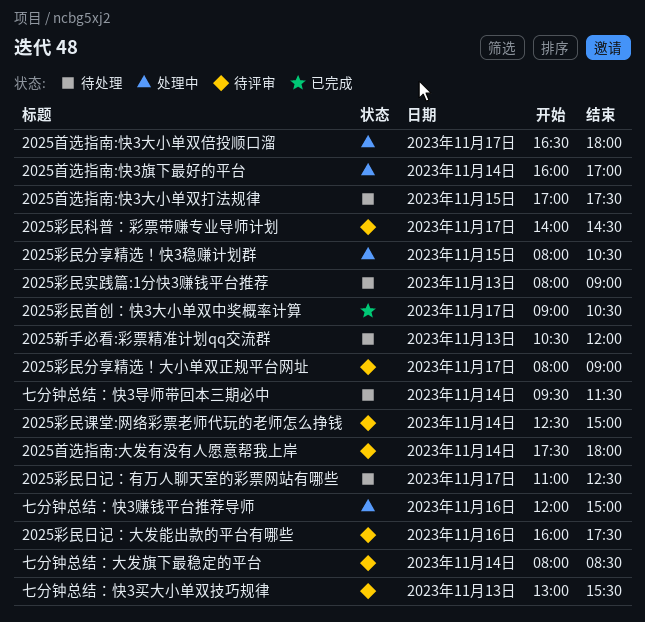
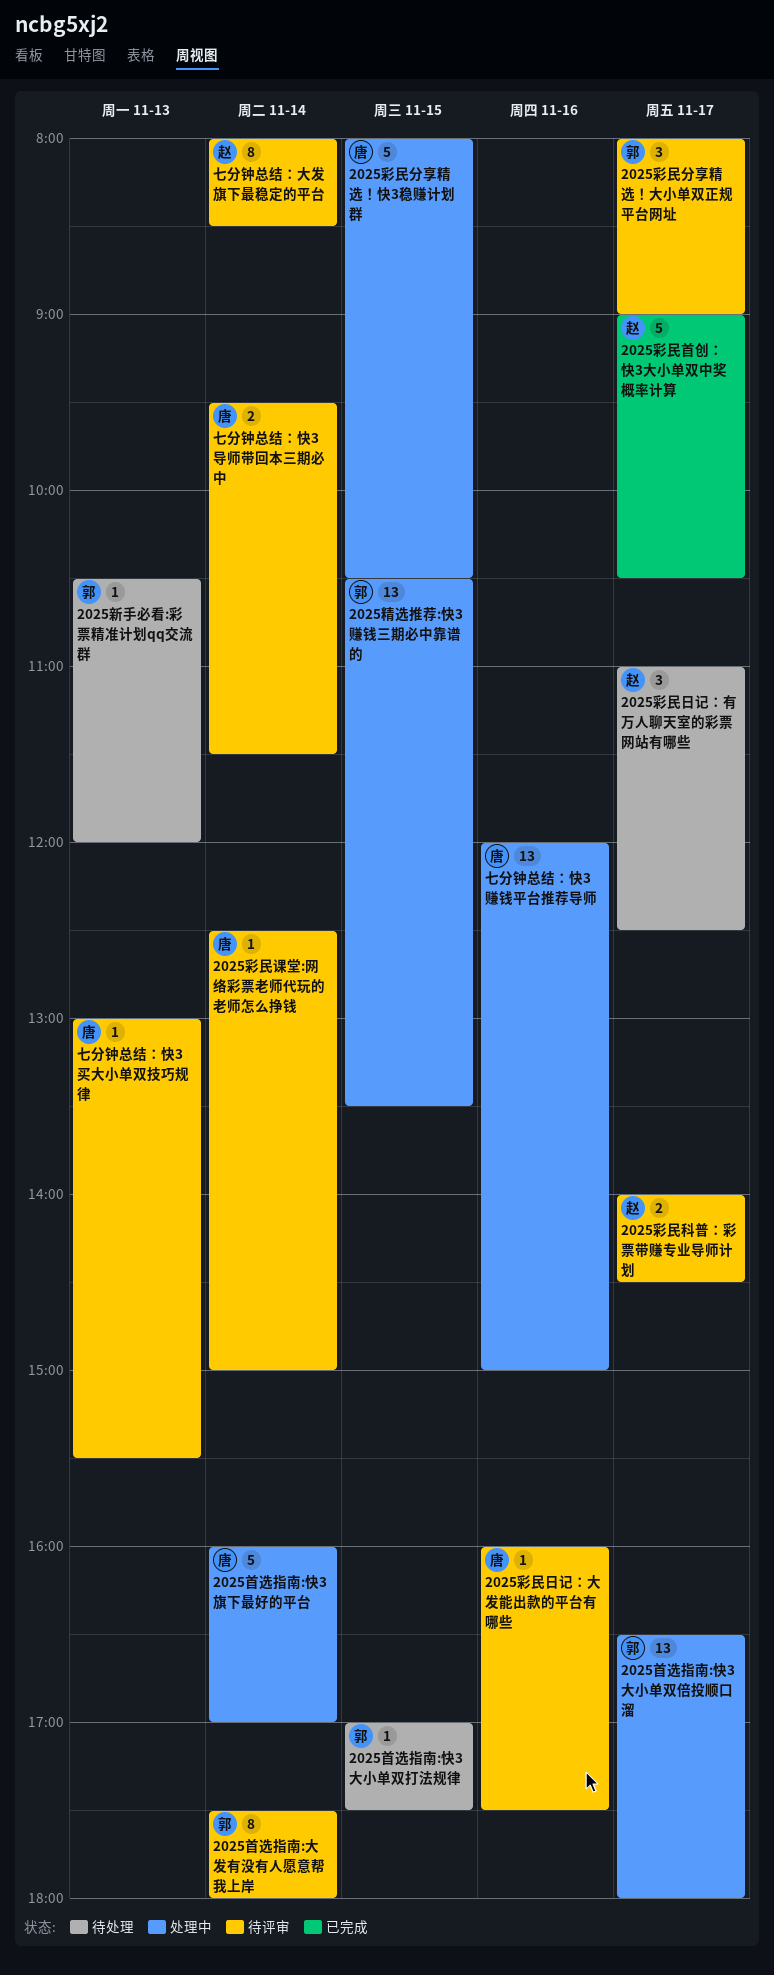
2025彩民实践篇:1分快3赚钱平台推荐: present -> none
2025精选推荐:快3赚钱三期必中靠谱的: none -> present
七分钟总结：快3导师带回本三期必中, status: 待处理 -> 待评审

